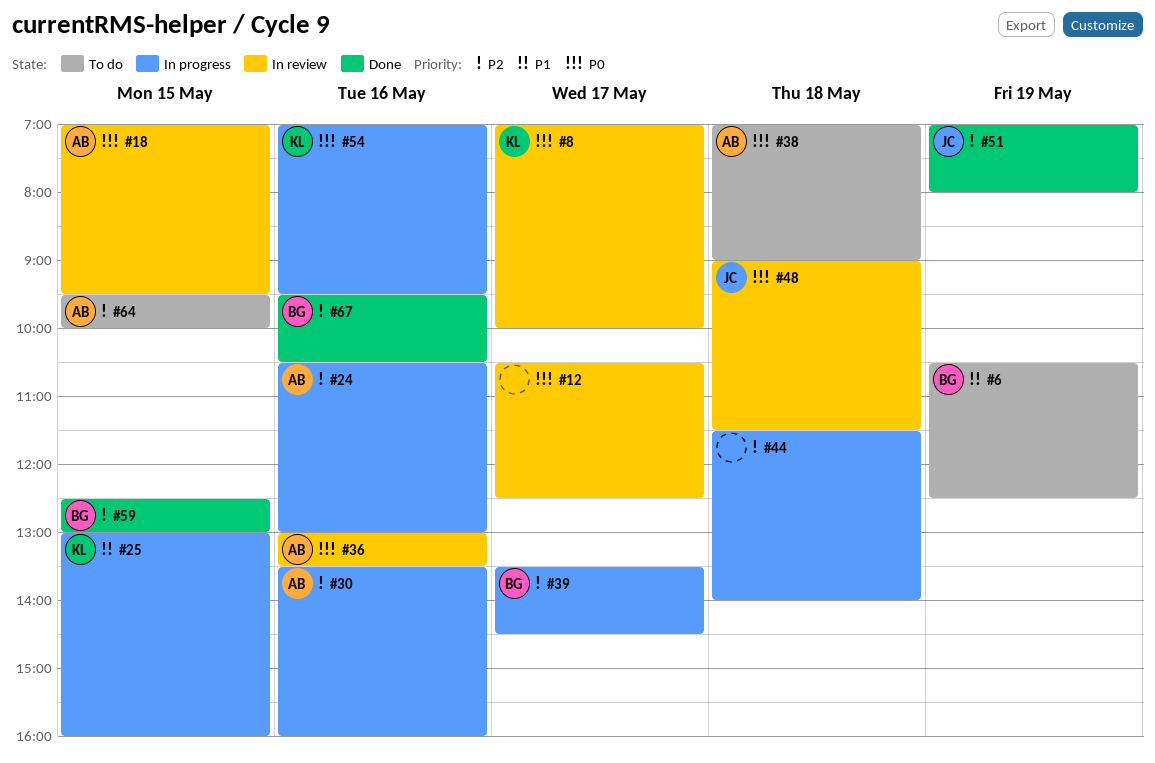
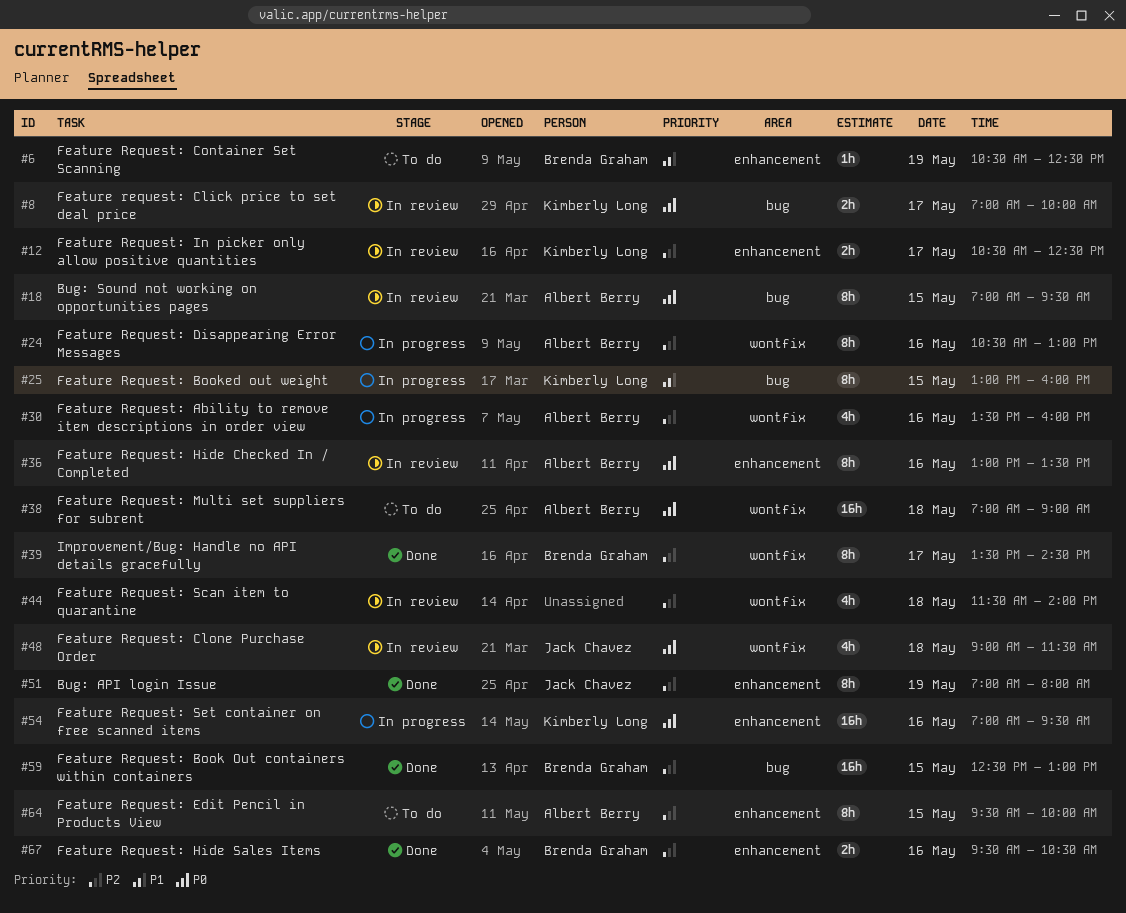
#12, owner: none -> Kimberly Long
#12, priority: P0 -> P2
#39, status: In progress -> Done
#44, status: In progress -> In review

